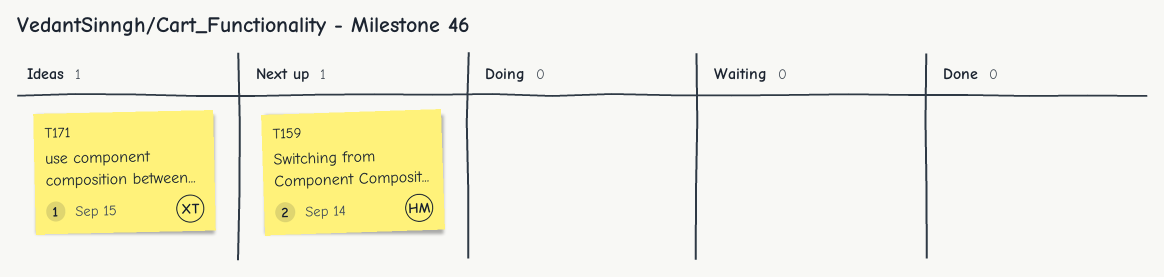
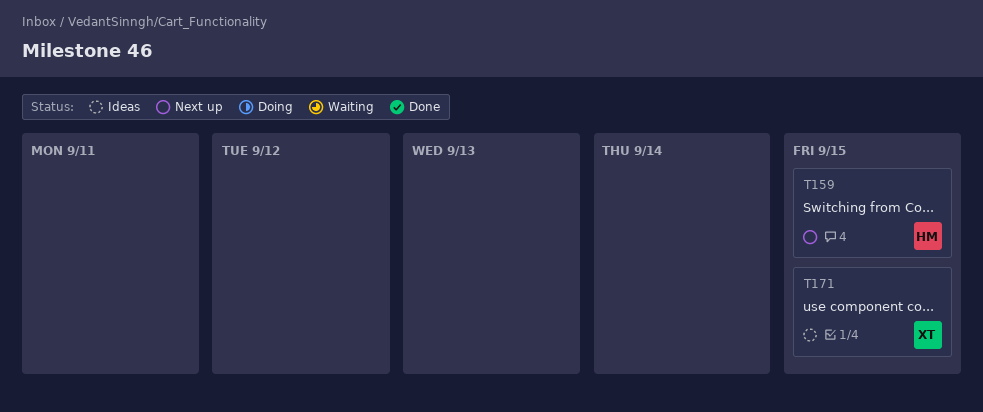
T159, due: Sep 14 -> Sep 15

